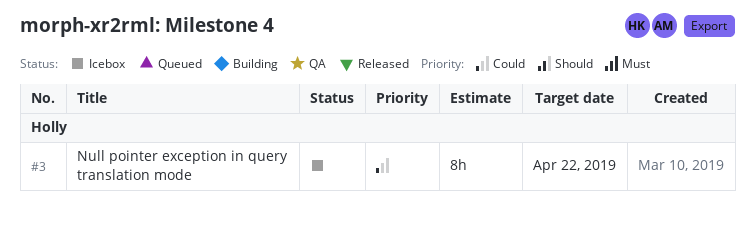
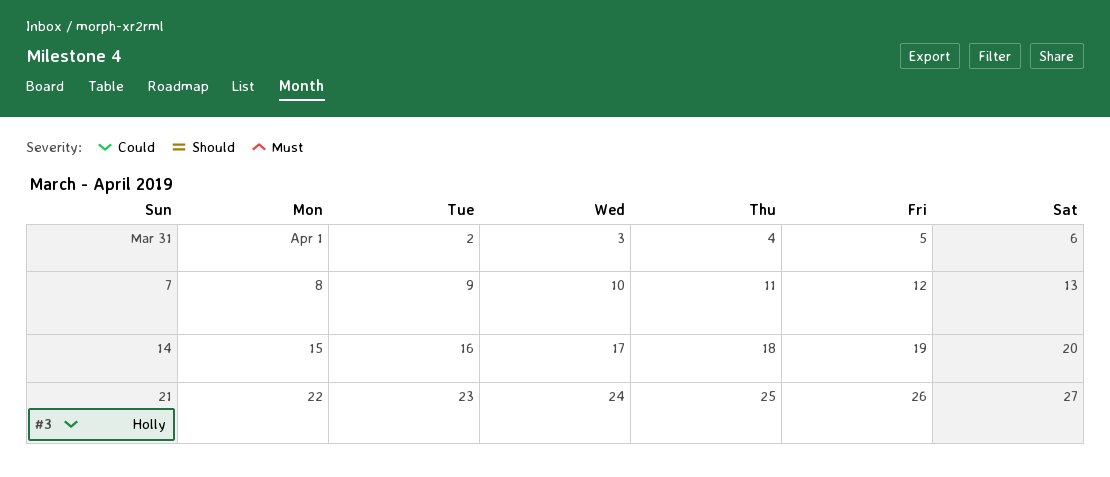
#3, due: Apr 22 -> Apr 21

